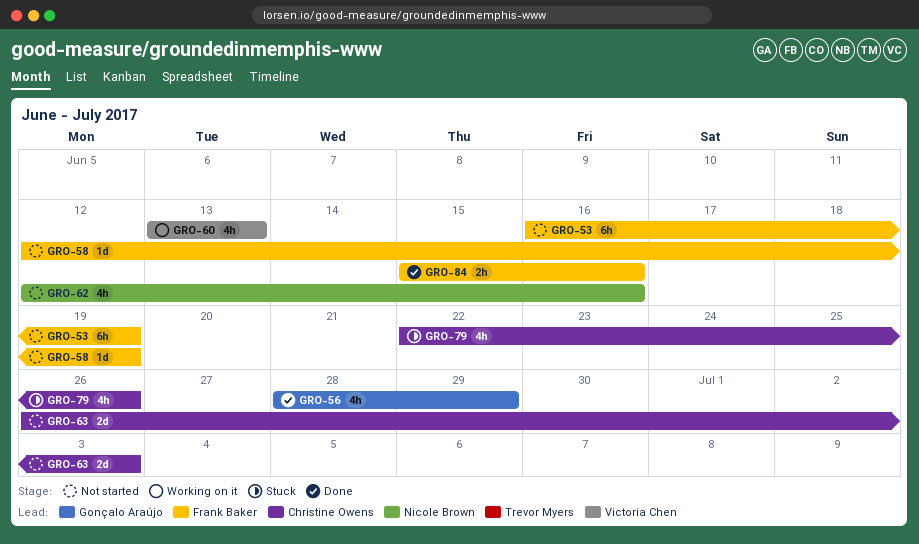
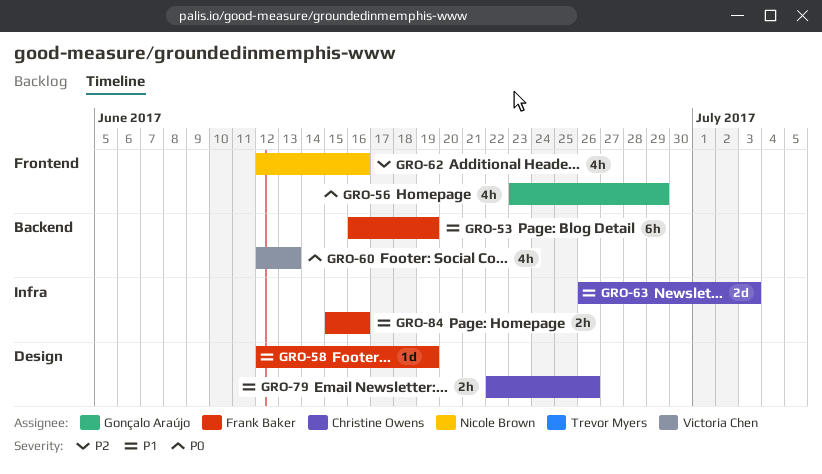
GRO-56, start: Jun 28 -> Jun 23
GRO-60, start: Jun 13 -> Jun 12
GRO-79, estimate: 4h -> 2h

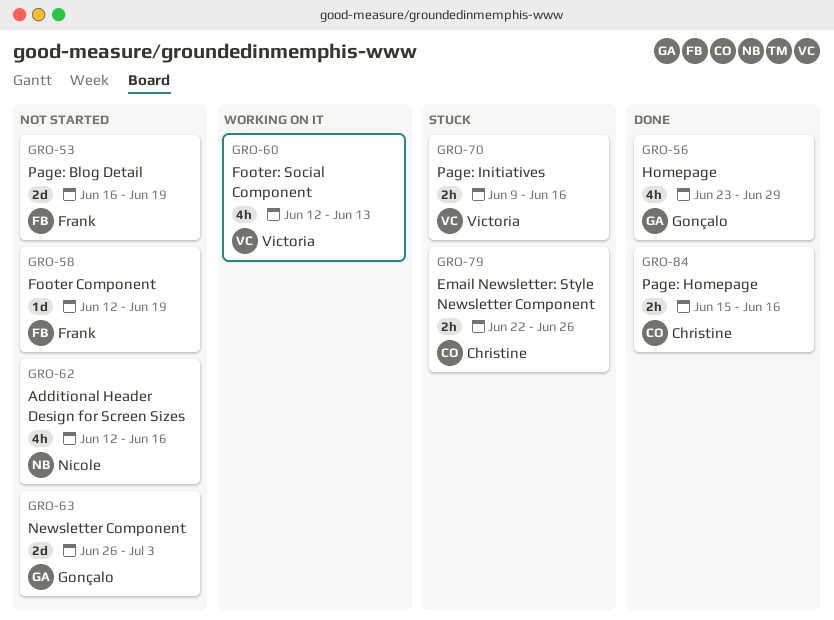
GRO-53, estimate: 6h -> 2d
GRO-63, owner: Christine Owens -> Gonçalo Araújo
GRO-70: none -> present
GRO-84, owner: Frank Baker -> Christine Owens

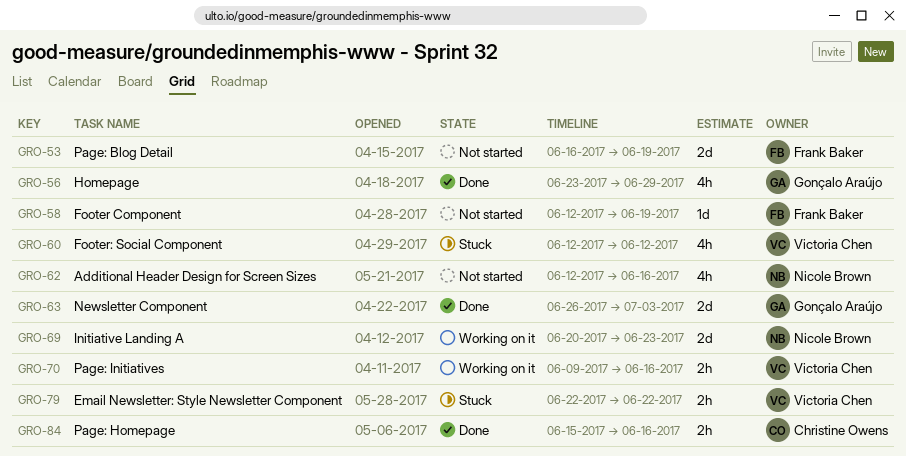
GRO-60, status: Working on it -> Stuck
GRO-60, due: Jun 13 -> Jun 12
GRO-63, status: Not started -> Done
GRO-69: none -> present
GRO-70, status: Stuck -> Working on it
GRO-79, owner: Christine Owens -> Victoria Chen
GRO-79, due: Jun 26 -> Jun 22

